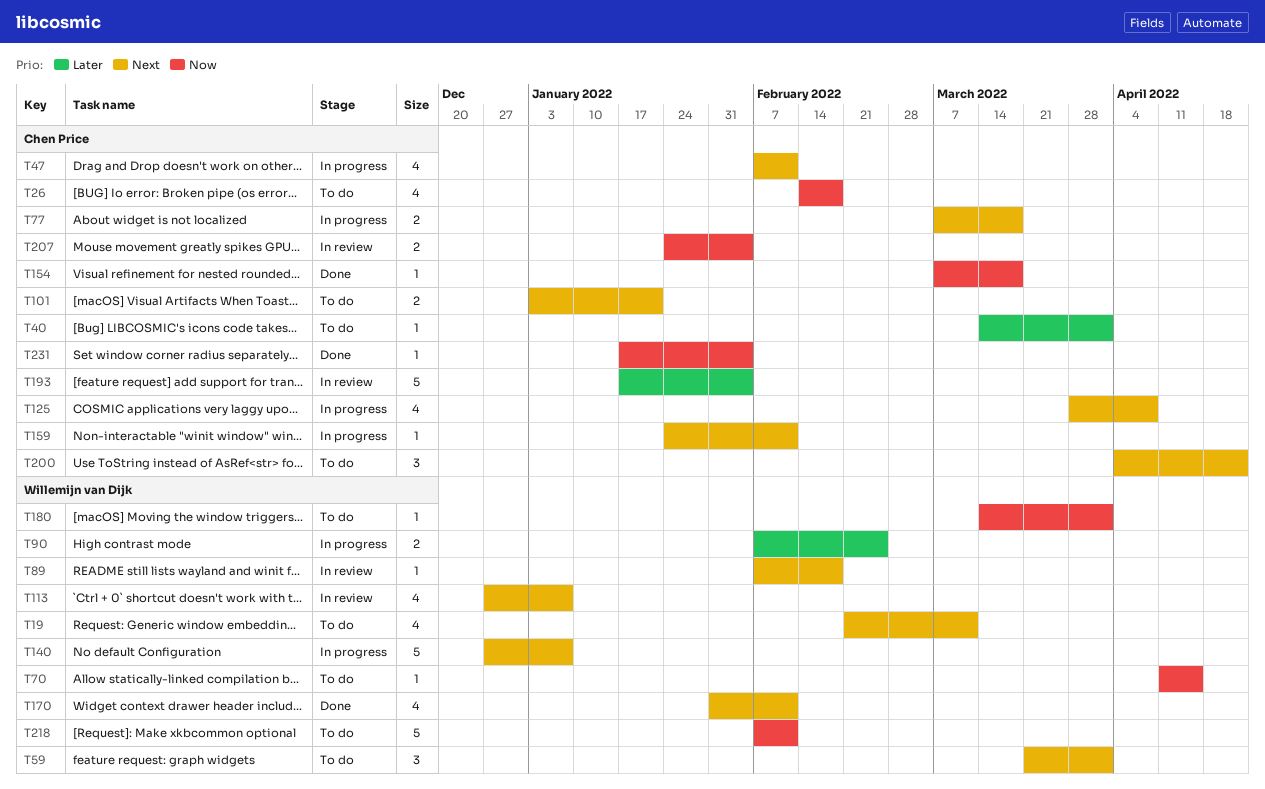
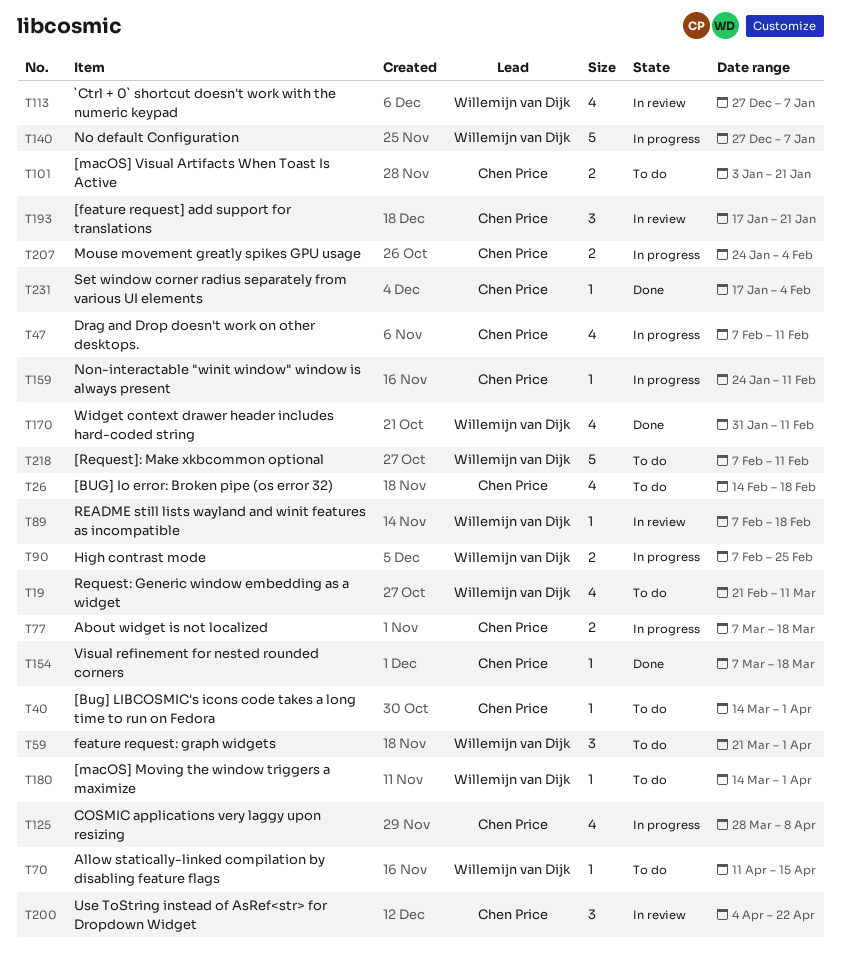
T193, estimate: 5 -> 3
T193, due: Feb 4 -> Jan 21
T200, status: To do -> In review
T207, status: In review -> In progress

